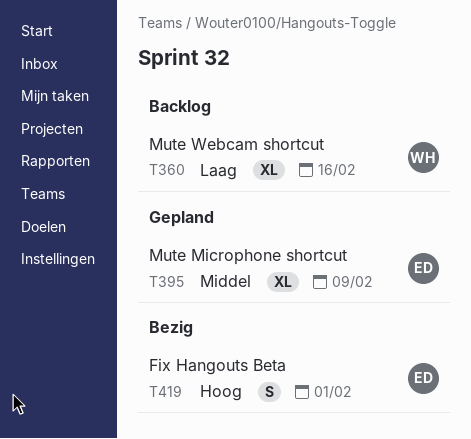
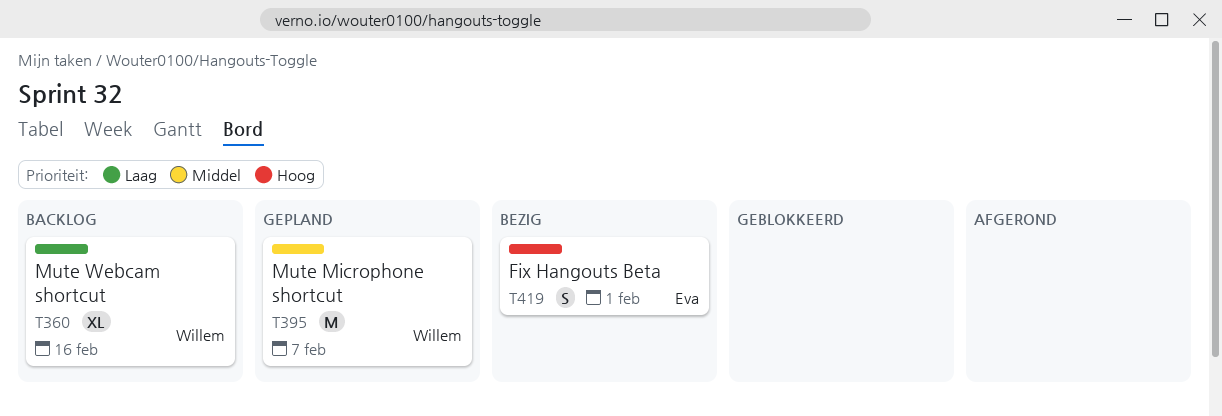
T395, owner: Eva -> Willem
T395, estimate: XL -> M
T395, due: Feb 9 -> Feb 7

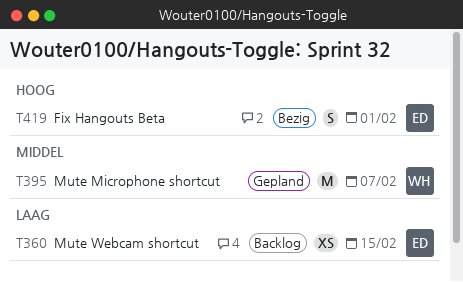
T360, owner: Willem -> Eva
T360, estimate: XL -> XS
T360, due: Feb 16 -> Feb 15

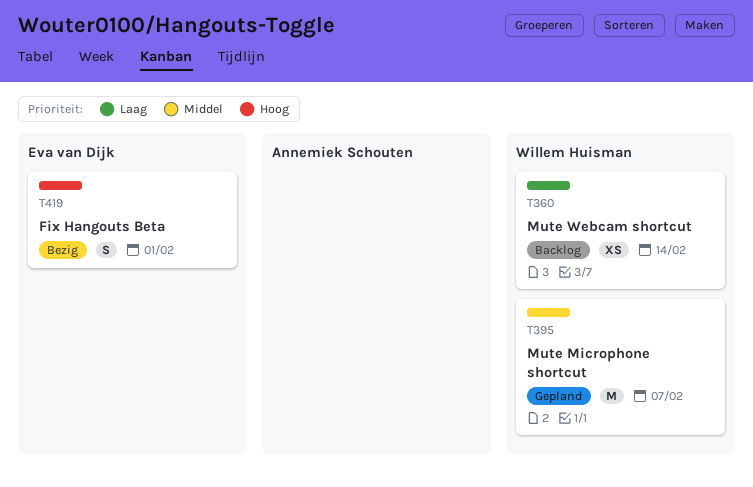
T360, owner: Eva van Dijk -> Willem Huisman
T360, due: Feb 15 -> Feb 14

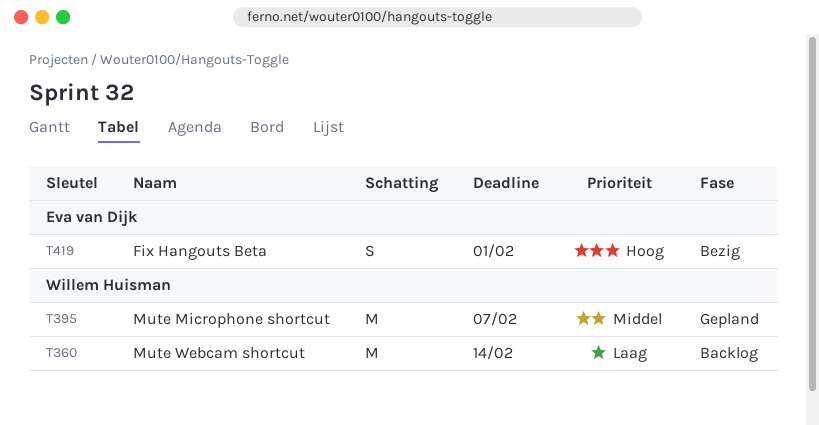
T360, estimate: XS -> M

